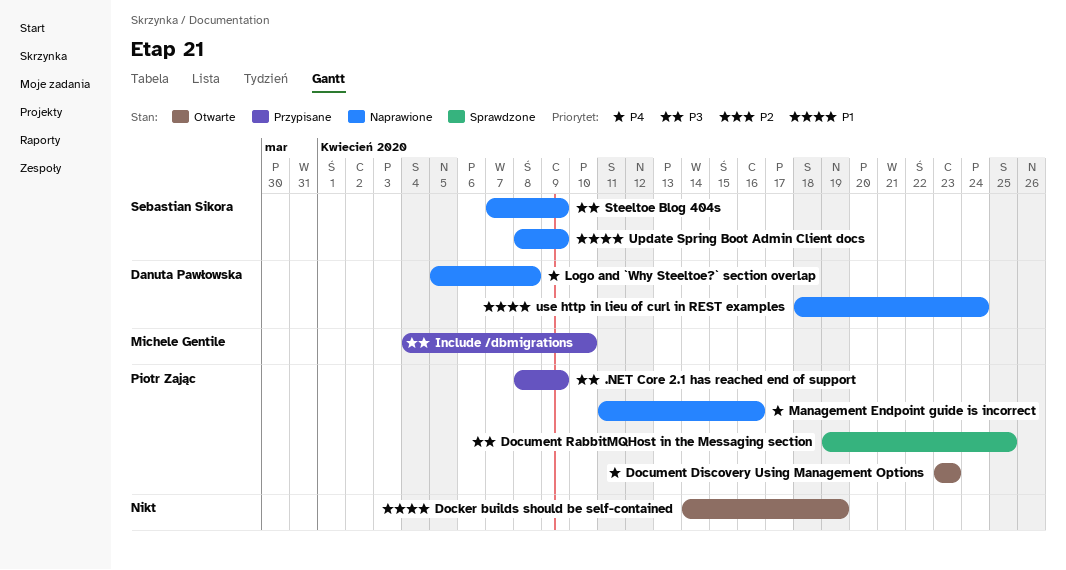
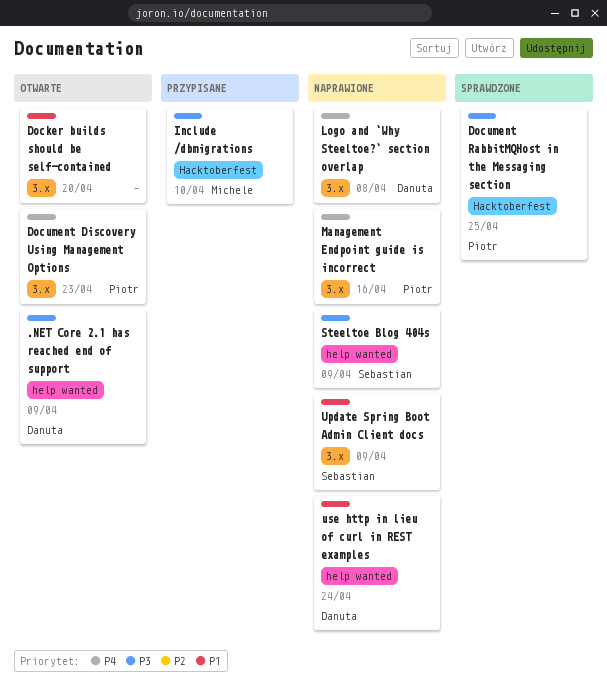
.NET Core 2.1 has reached end of support, status: Przypisane -> Otwarte
.NET Core 2.1 has reached end of support, owner: Piotr Zając -> Danuta Pawłowska
Docker builds should be self-contained, due: Apr 19 -> Apr 20

